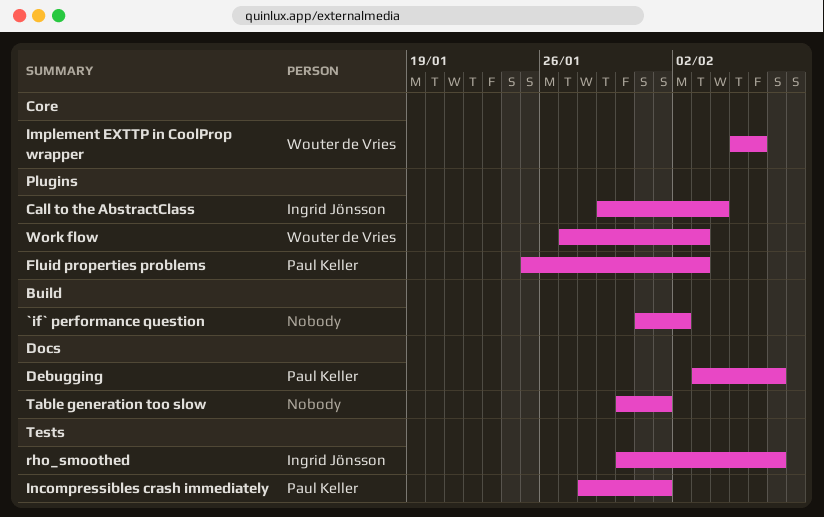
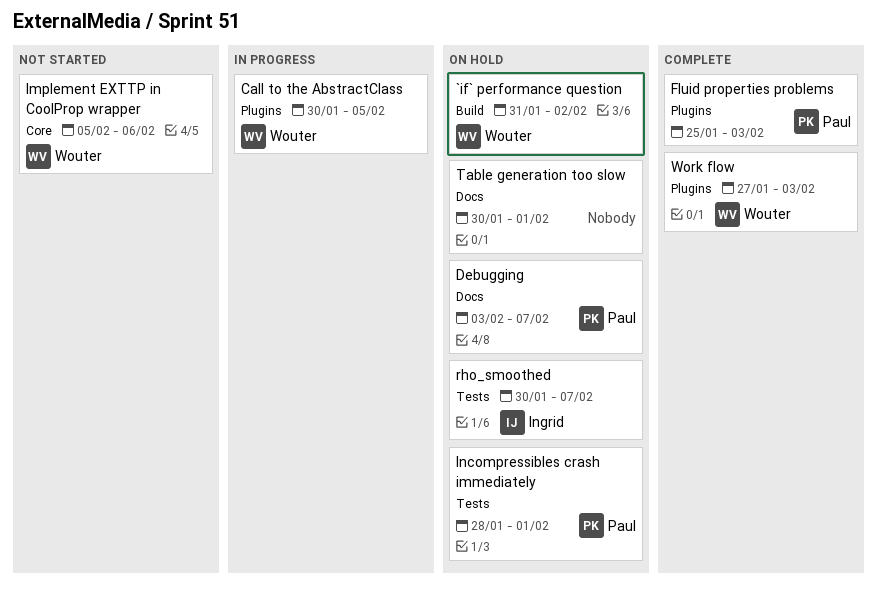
`if` performance question, owner: none -> Wouter de Vries
Call to the AbstractClass, owner: Ingrid Jönsson -> Wouter de Vries
Call to the AbstractClass, start: Jan 29 -> Jan 30
Call to the AbstractClass, due: Feb 4 -> Feb 5

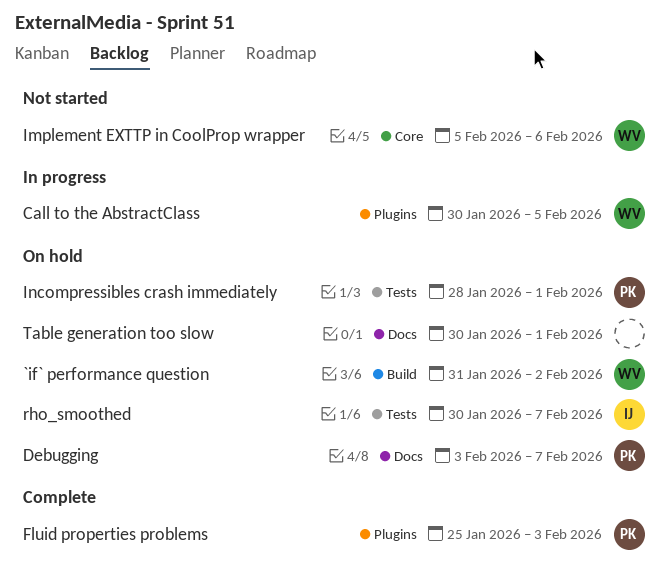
Work flow: present -> none

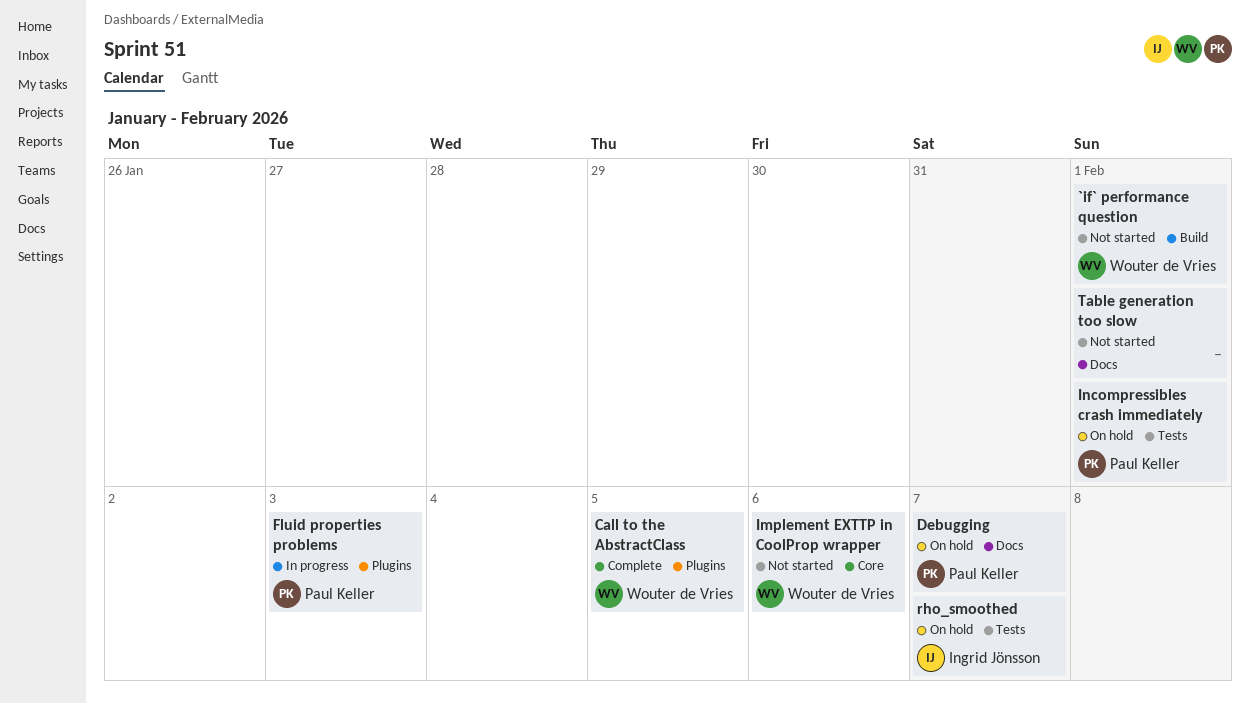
`if` performance question, status: On hold -> Not started
`if` performance question, due: Feb 2 -> Feb 1
Call to the AbstractClass, status: In progress -> Complete
Fluid properties problems, status: Complete -> In progress
Table generation too slow, status: On hold -> Not started

